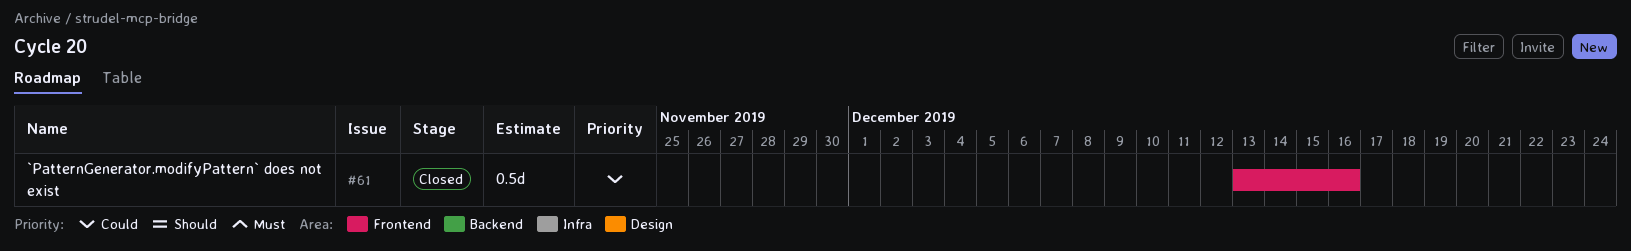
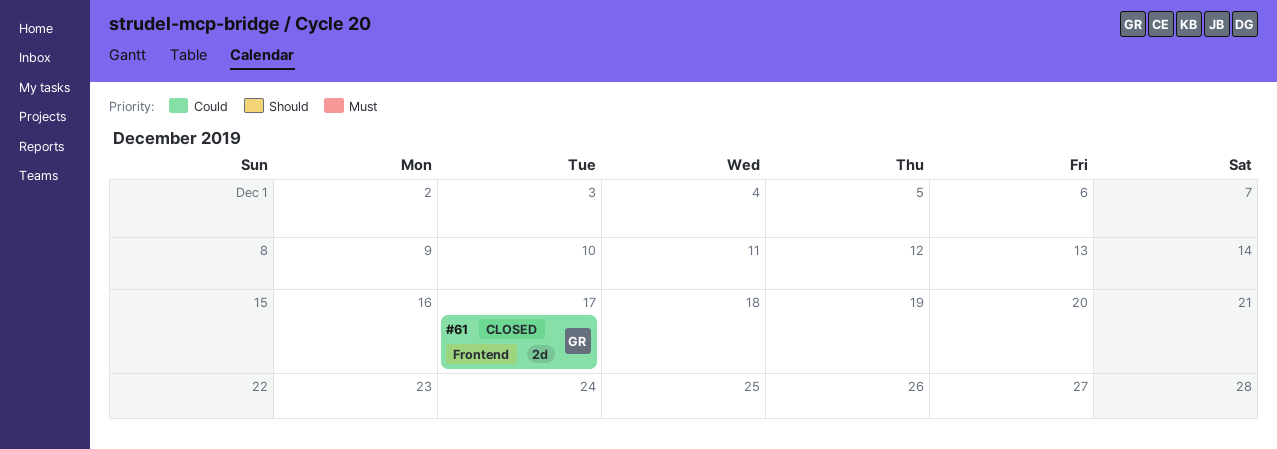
#61, estimate: 0.5d -> 2d
#61, due: Dec 16 -> Dec 17

